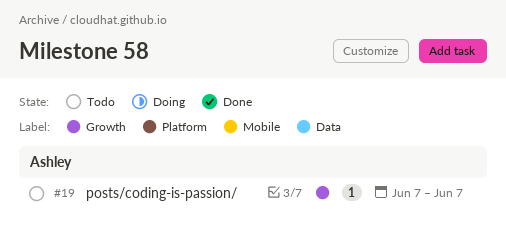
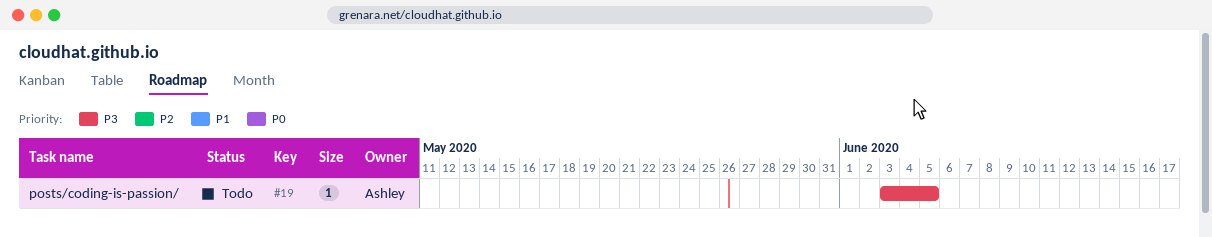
#19, start: Jun 7 -> Jun 3
#19, due: Jun 7 -> Jun 5

